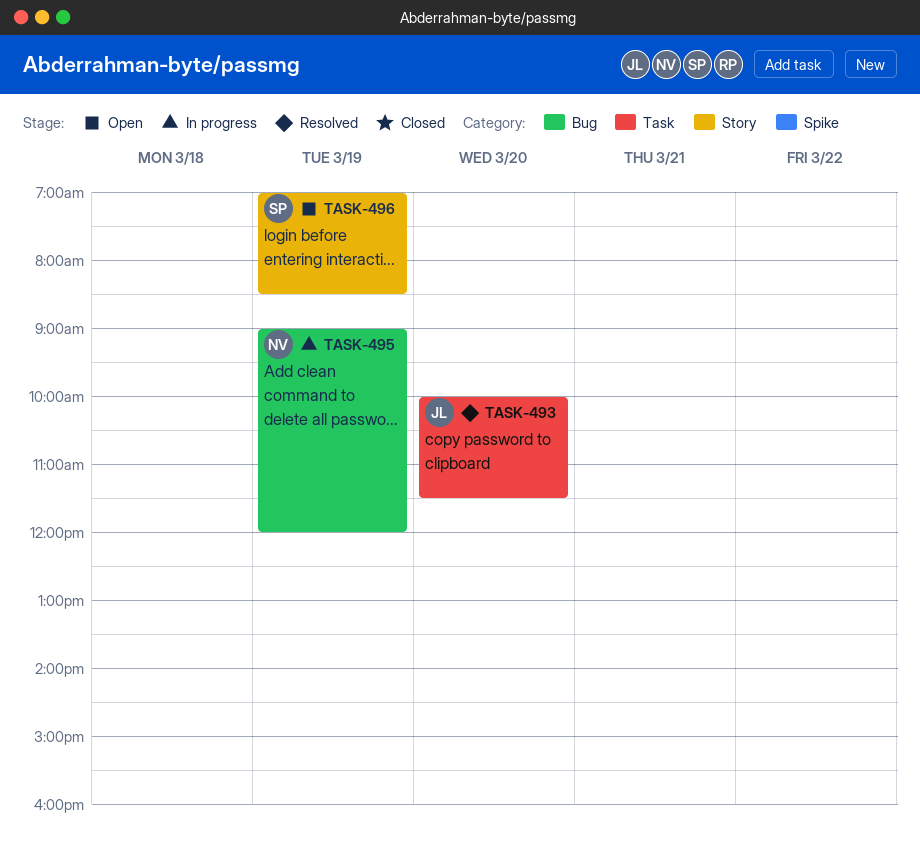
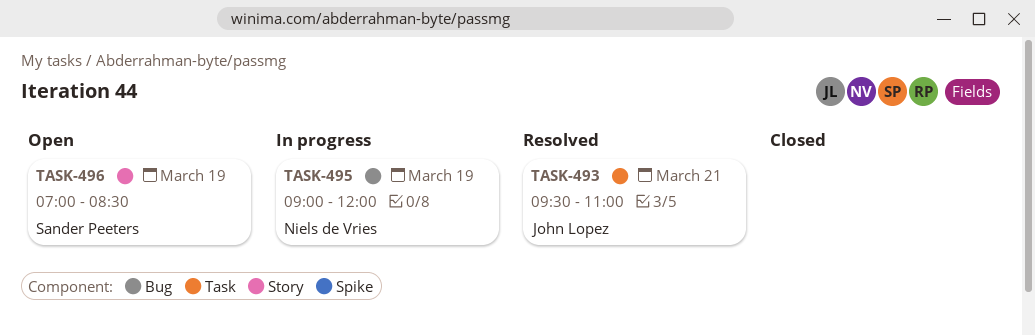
TASK-493, day: Mar 20 -> Mar 21
TASK-493, begins: 10:00 -> 09:30
TASK-493, ends: 11:30 -> 11:00

